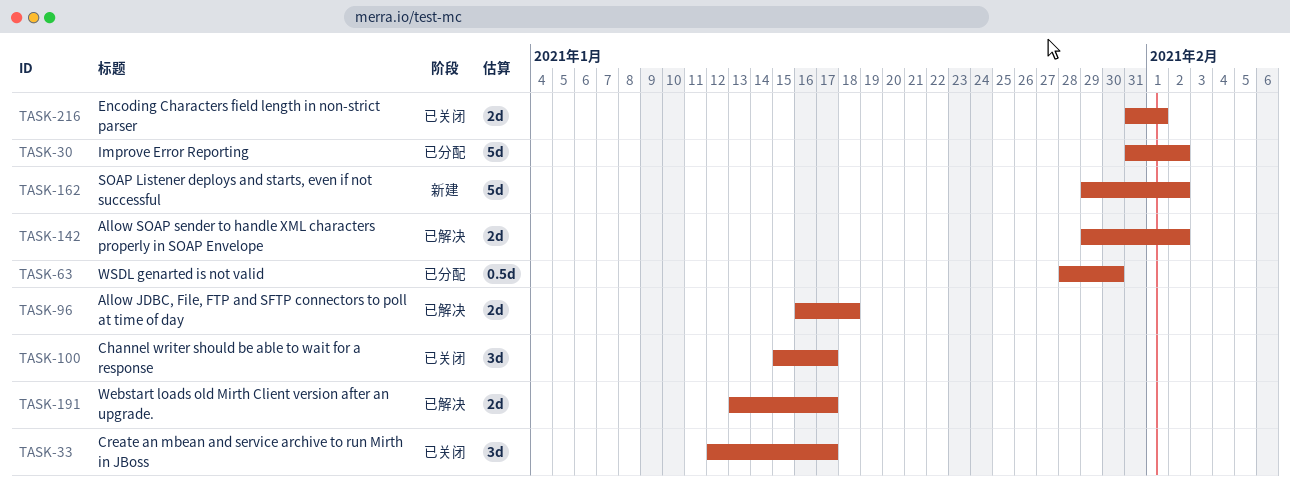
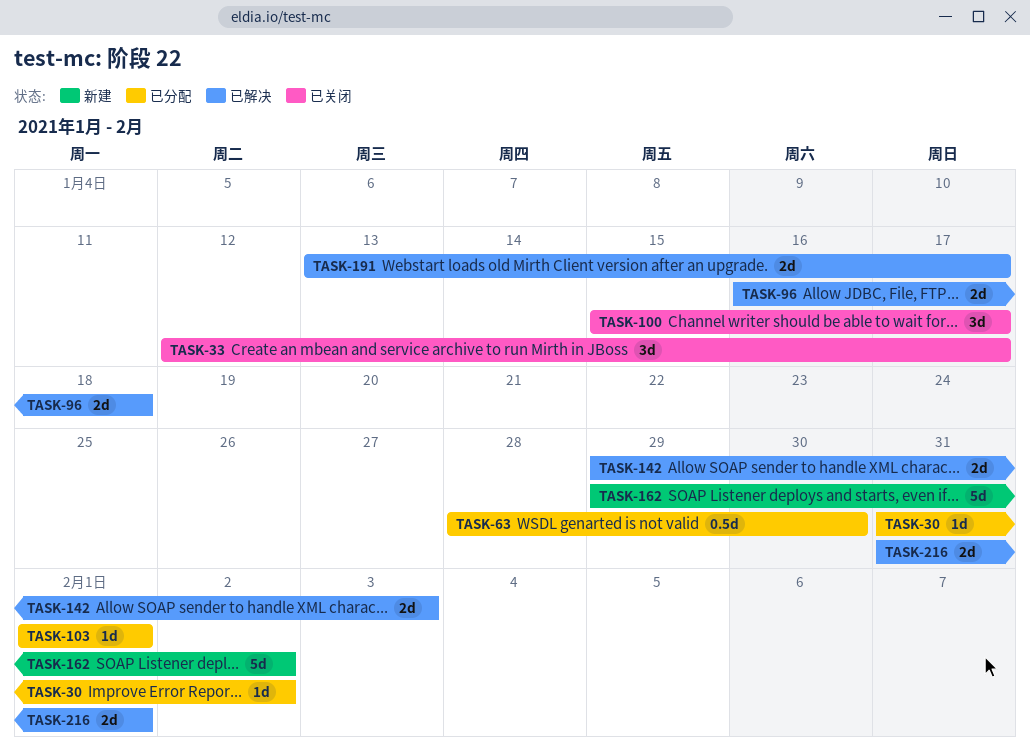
TASK-30, estimate: 5d -> 1d
TASK-103: none -> present
TASK-142, due: Feb 2 -> Feb 3
TASK-216, status: 已关闭 -> 已解决

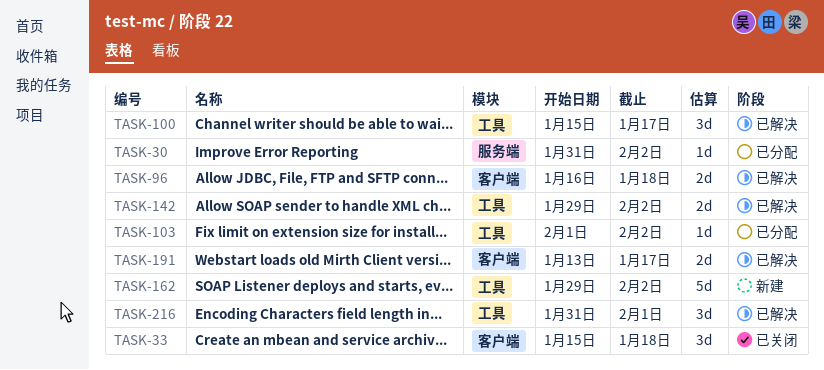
TASK-33, start: Jan 12 -> Jan 15
TASK-33, due: Jan 17 -> Jan 18
TASK-63: present -> none
TASK-100, status: 已关闭 -> 已解决
TASK-103, due: Feb 1 -> Feb 2
TASK-142, due: Feb 3 -> Feb 2
TASK-216, estimate: 2d -> 3d

